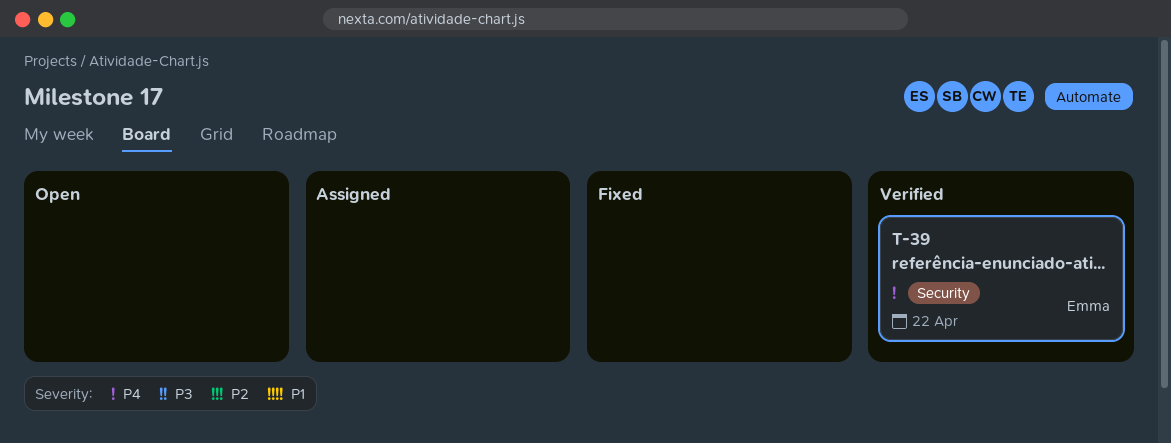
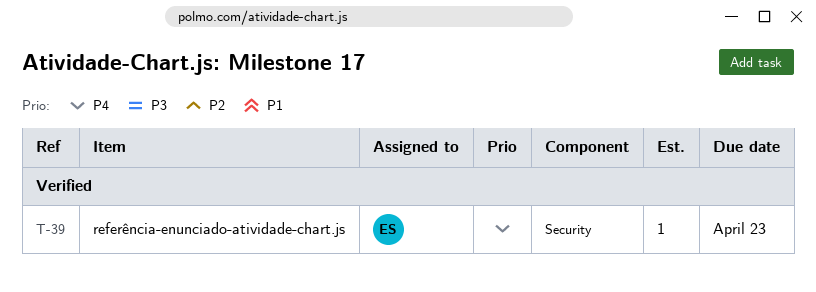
T-39, due: Apr 22 -> Apr 23

